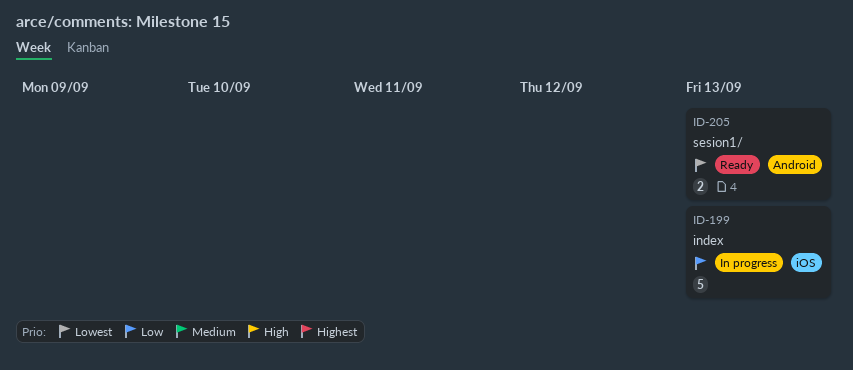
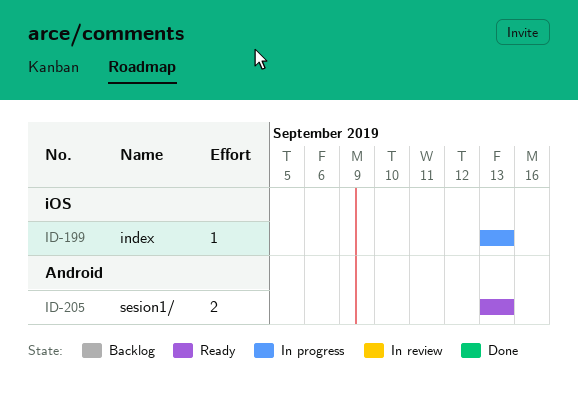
ID-199, estimate: 5 -> 1

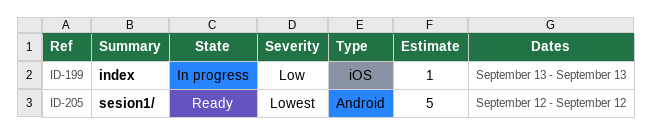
ID-205, estimate: 2 -> 5
ID-205, start: Sep 13 -> Sep 12
ID-205, due: Sep 13 -> Sep 12

